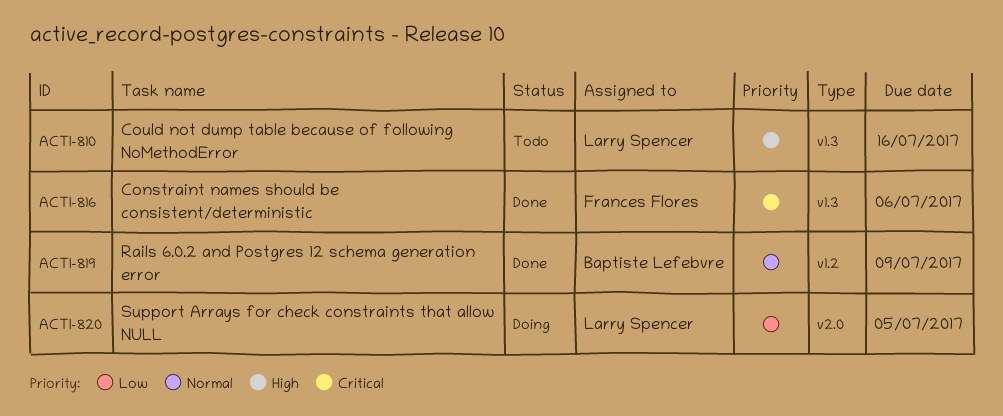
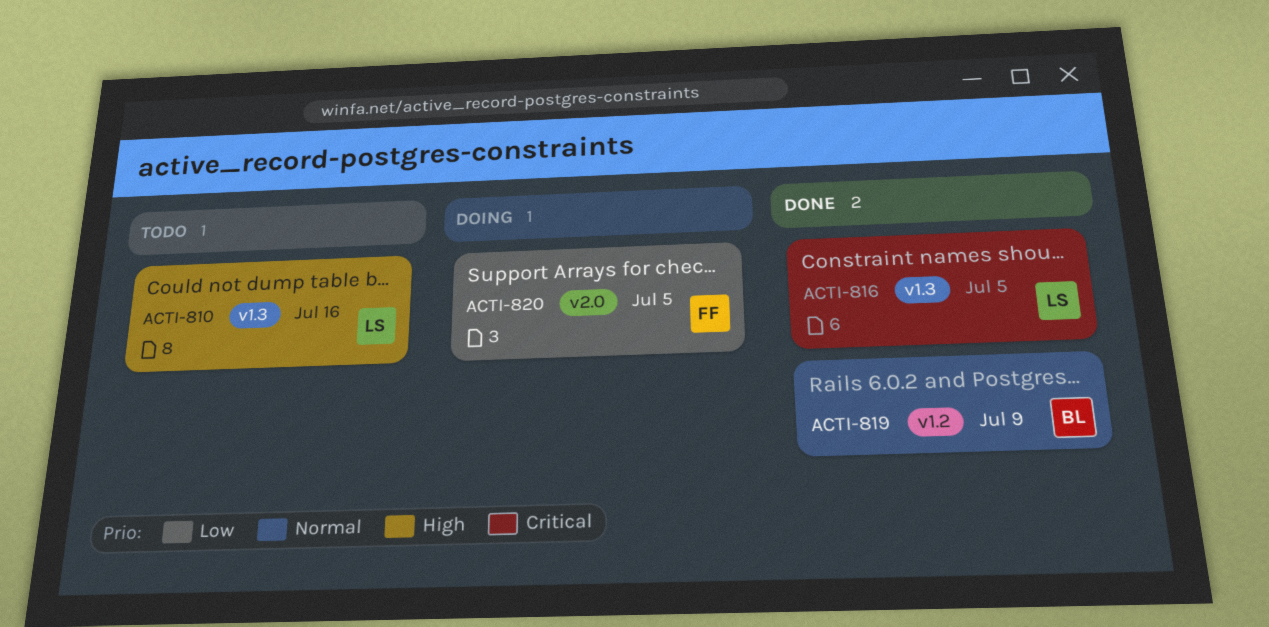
ACTI-816, owner: Frances Flores -> Larry Spencer
ACTI-816, due: Jul 6 -> Jul 5
ACTI-820, owner: Larry Spencer -> Frances Flores

